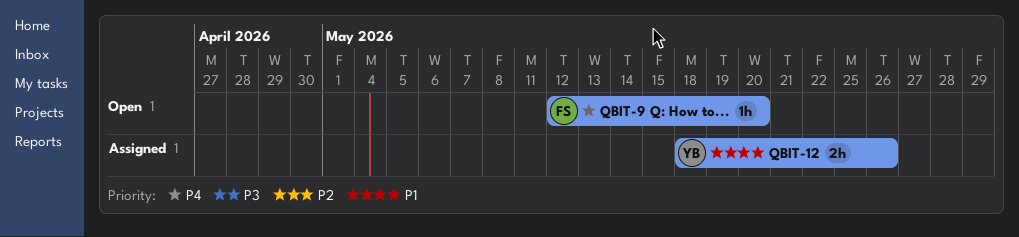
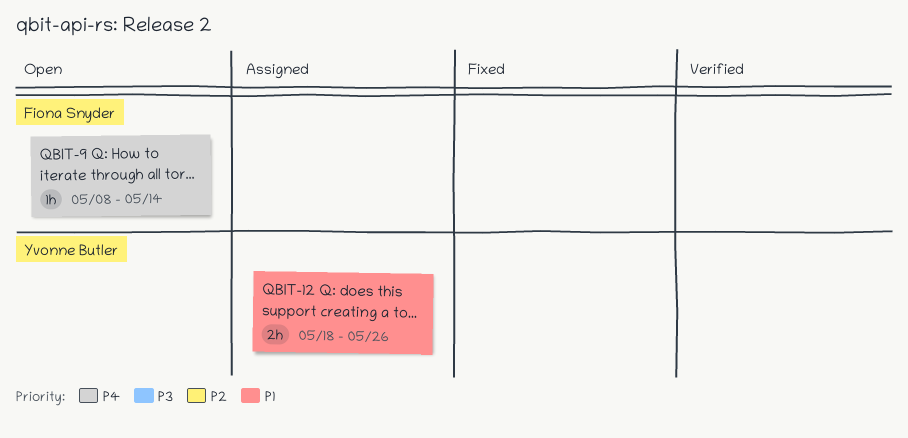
QBIT-9, start: May 12 -> May 8
QBIT-9, due: May 20 -> May 14

